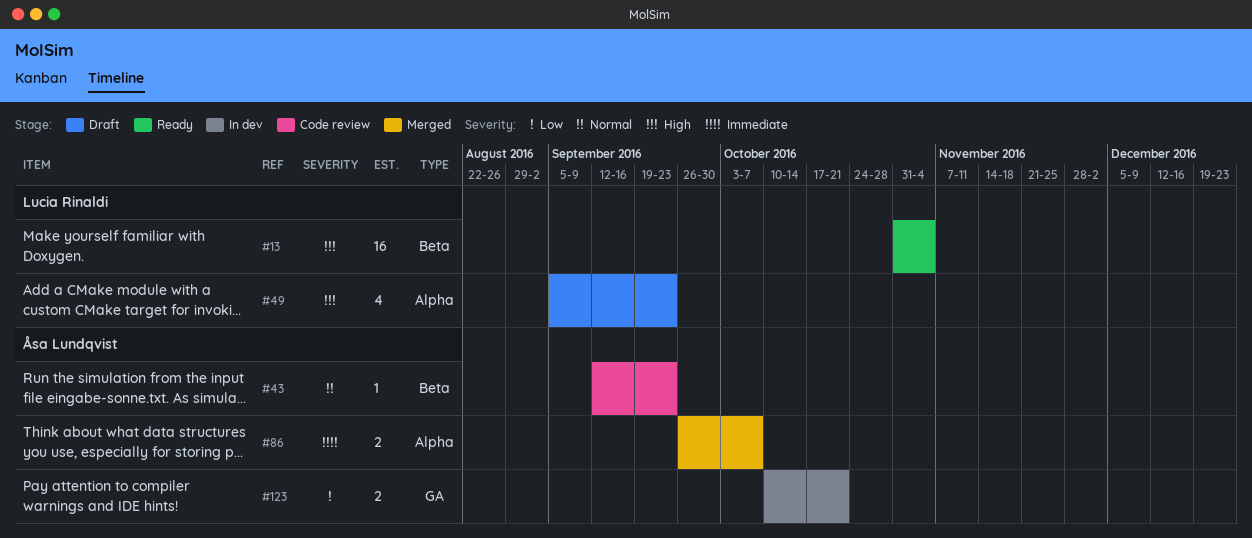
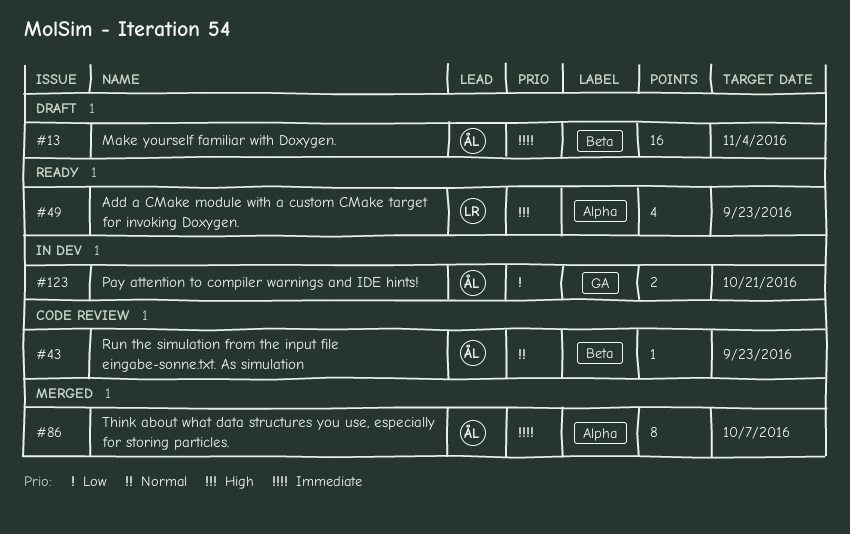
#13, status: Ready -> Draft
#13, owner: Lucia Rinaldi -> Åsa Lundqvist
#13, priority: High -> Immediate
#49, status: Draft -> Ready
#86, estimate: 2 -> 8

